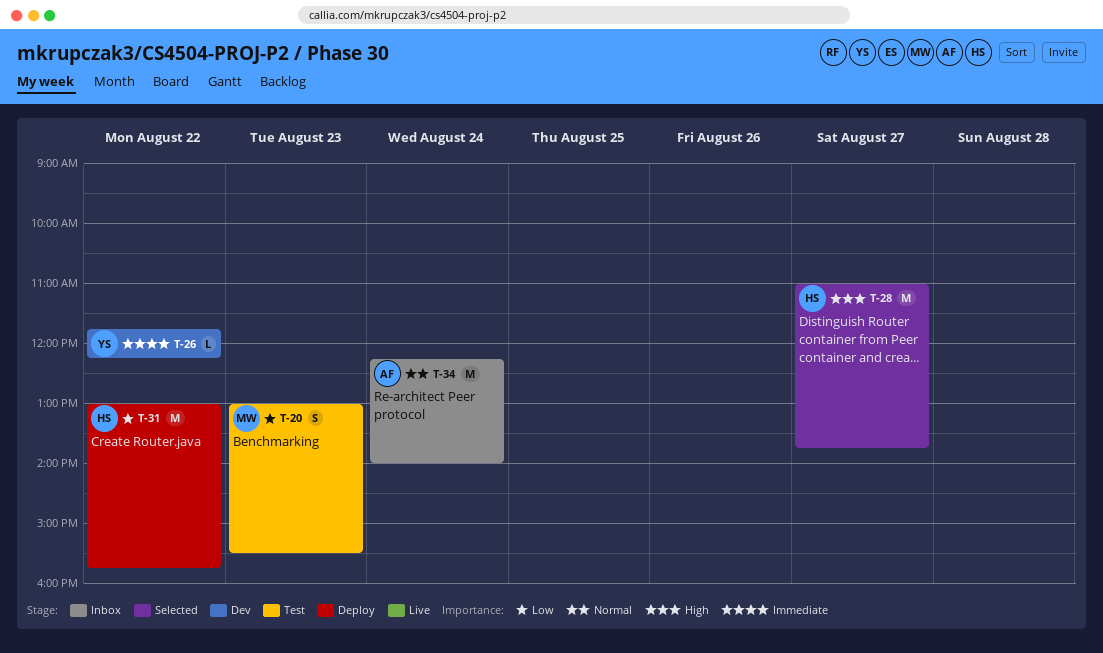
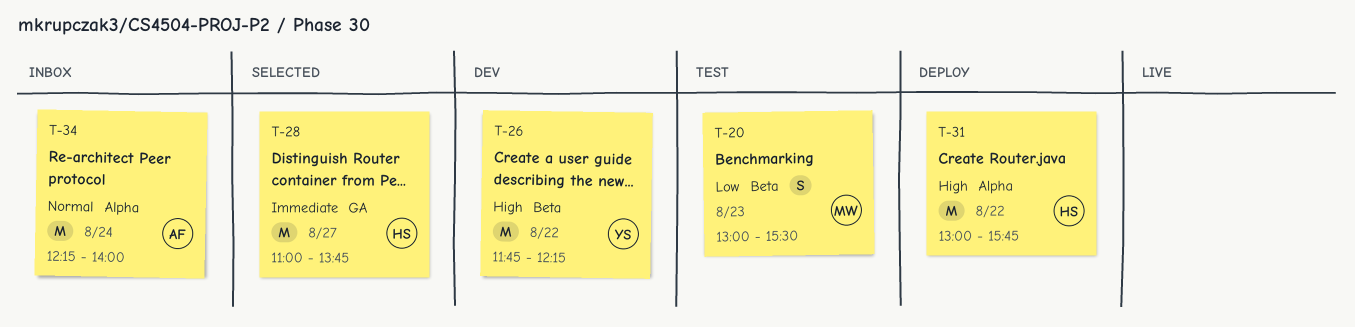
T-26, priority: Immediate -> High
T-26, estimate: L -> M
T-28, priority: High -> Immediate
T-31, priority: Low -> High

